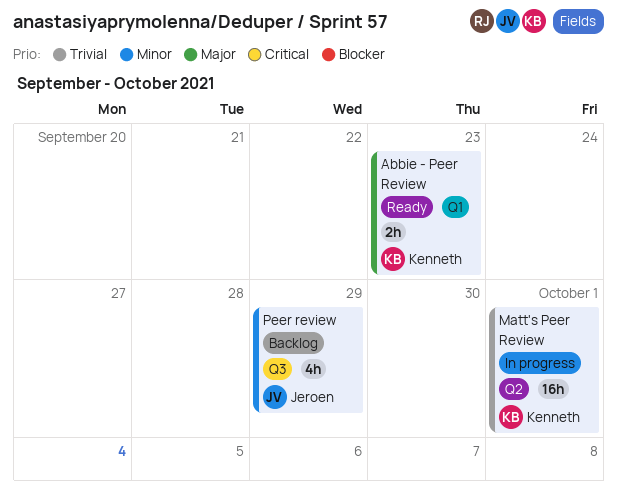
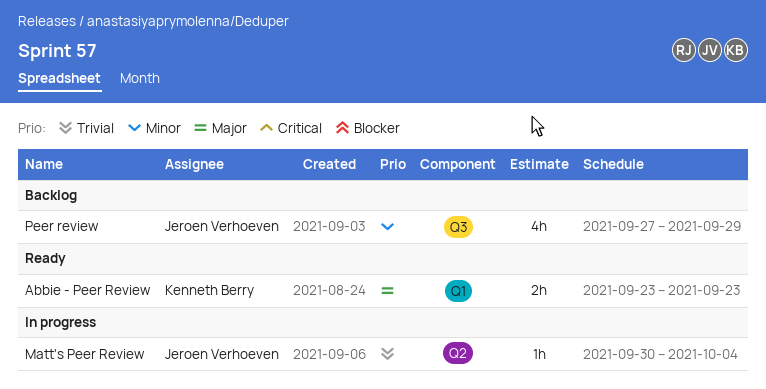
Matt's Peer Review, owner: Kenneth Berry -> Jeroen Verhoeven
Matt's Peer Review, estimate: 16h -> 1h
Matt's Peer Review, due: Oct 1 -> Oct 4

